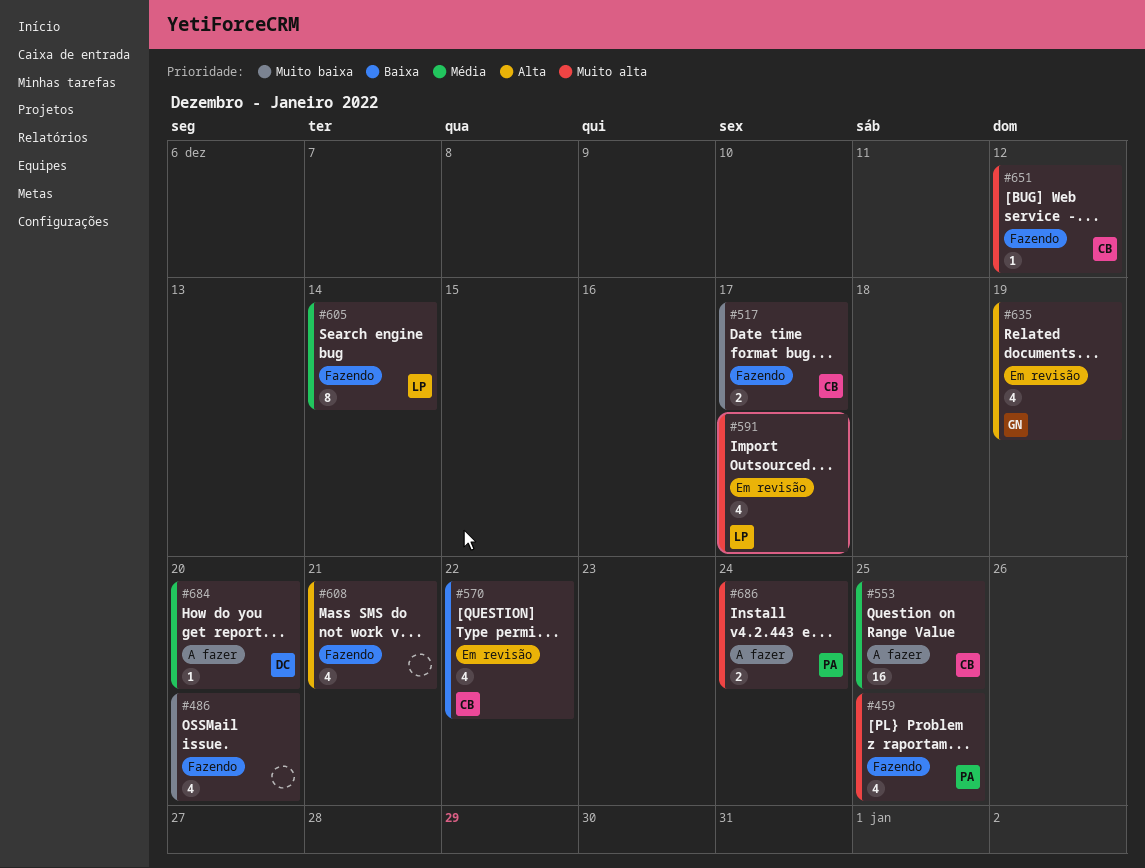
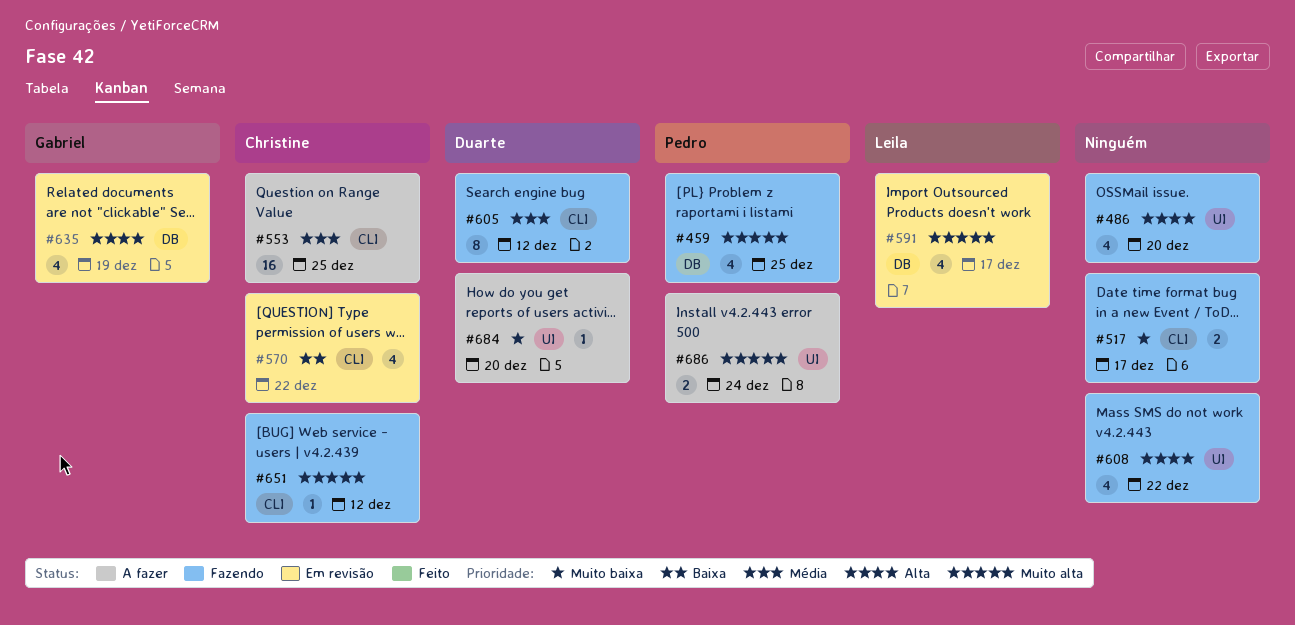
#486, priority: Muito baixa -> Alta
#517, owner: Christine -> none
#605, owner: Leila -> Duarte
#605, due: Dec 14 -> Dec 12
#608, due: Dec 21 -> Dec 22
#684, priority: Média -> Muito baixa

